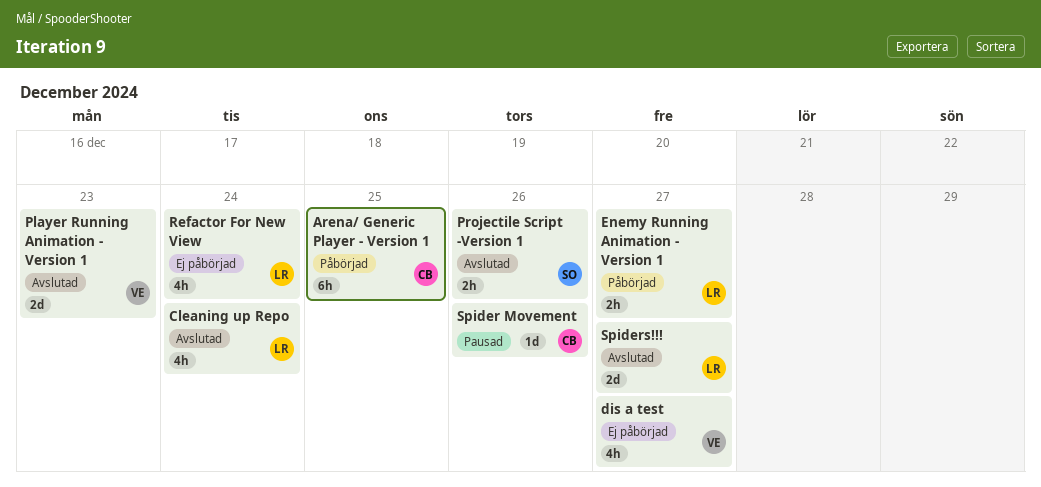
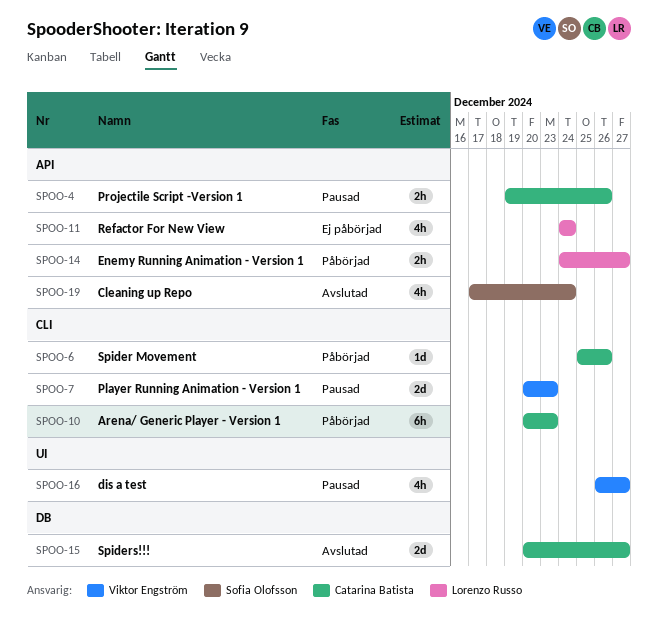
Arena/ Generic Player - Version 1, due: Dec 25 -> Dec 23
Cleaning up Repo, owner: Lorenzo Russo -> Sofia Olofsson
dis a test, status: Ej påbörjad -> Pausad
Player Running Animation - Version 1, status: Avslutad -> Pausad
Projectile Script -Version 1, status: Avslutad -> Pausad
Projectile Script -Version 1, owner: Sofia Olofsson -> Catarina Batista
Spider Movement, status: Pausad -> Påbörjad
Spiders!!!, owner: Lorenzo Russo -> Catarina Batista

